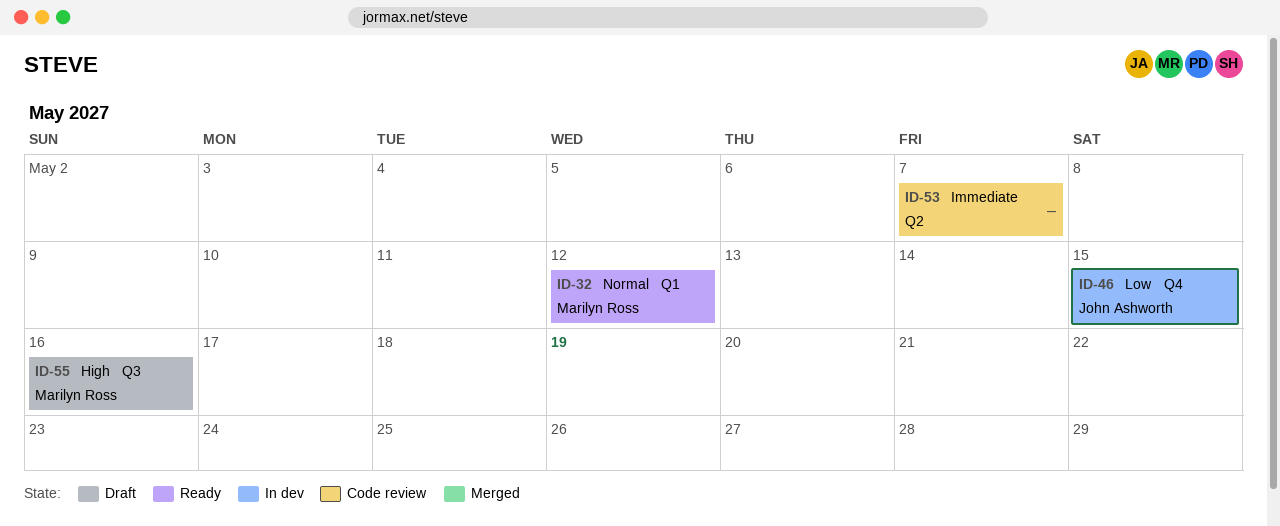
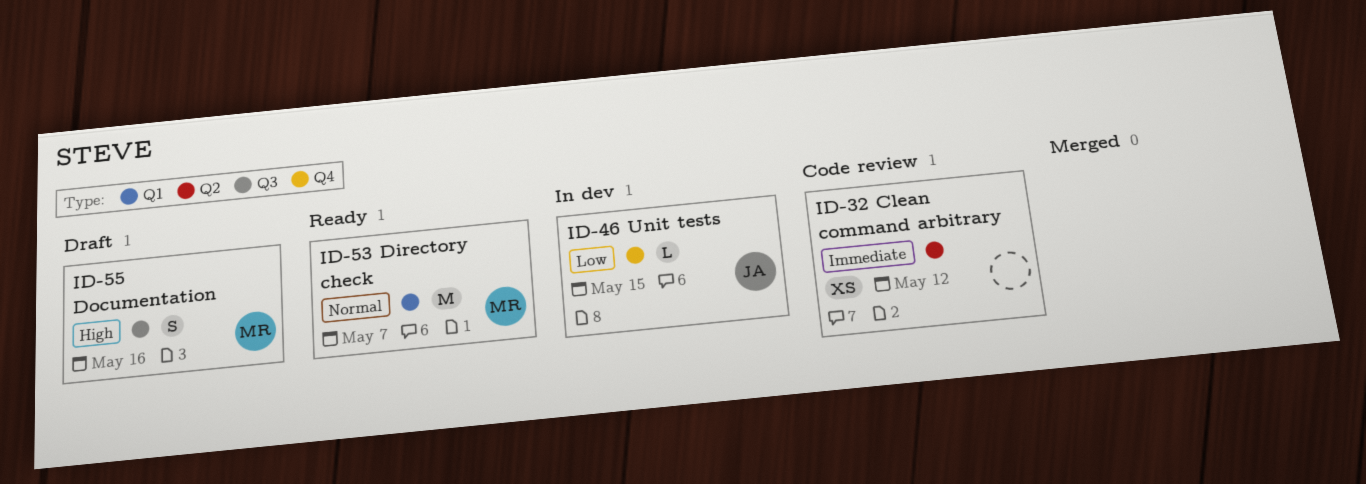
ID-32, status: Ready -> Code review
ID-32, owner: Marilyn Ross -> none
ID-32, priority: Normal -> Immediate
ID-32, label: Q1 -> Q2
ID-53, status: Code review -> Ready
ID-53, owner: none -> Marilyn Ross
ID-53, priority: Immediate -> Normal
ID-53, label: Q2 -> Q1

